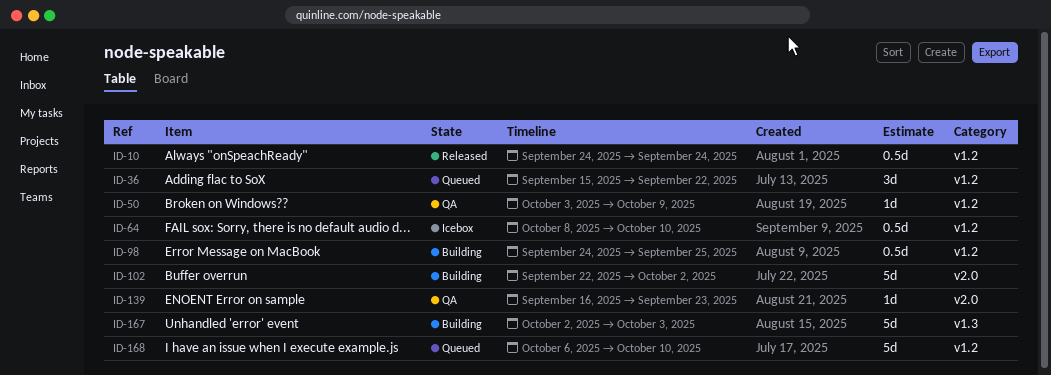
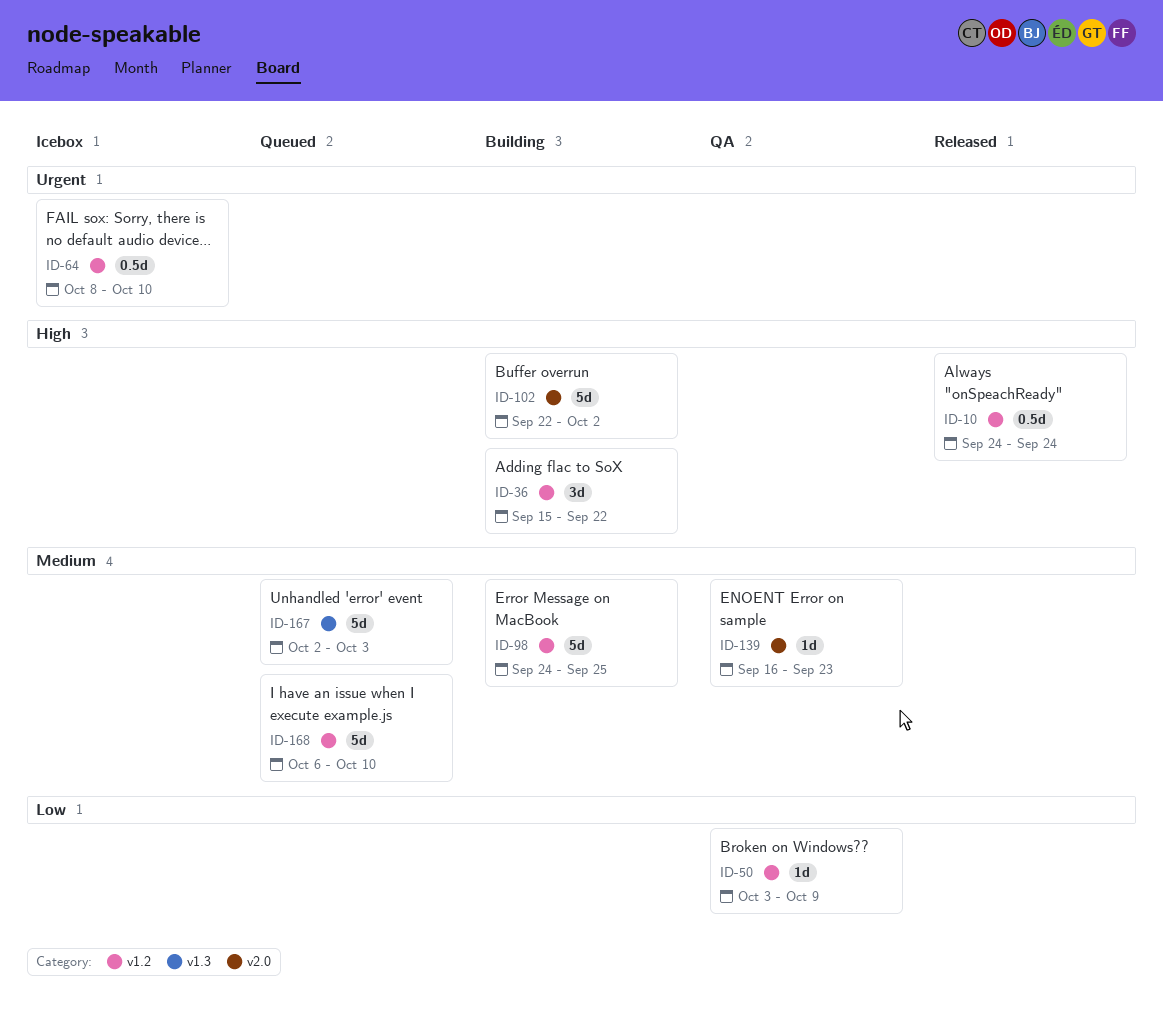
ID-36, status: Queued -> Building
ID-98, estimate: 0.5d -> 5d
ID-167, status: Building -> Queued

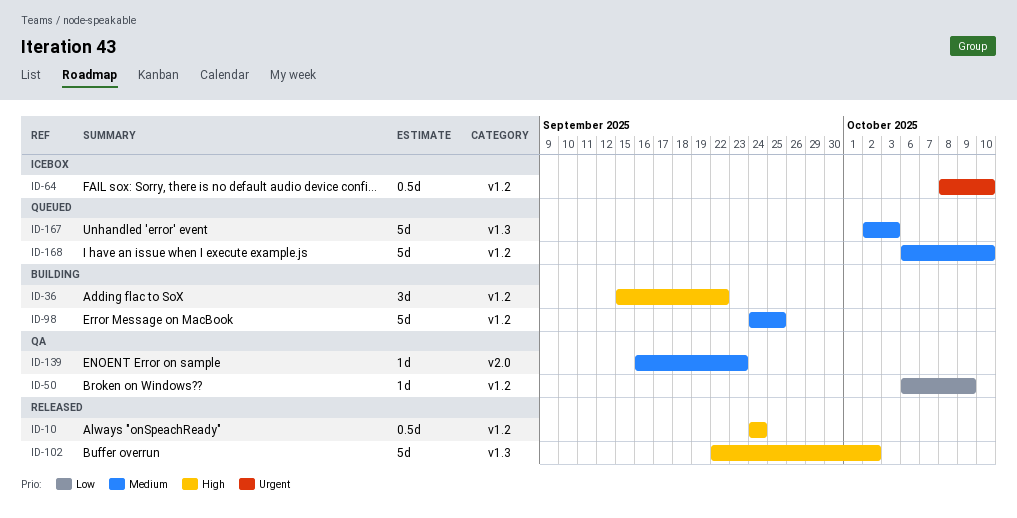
ID-50, start: Oct 3 -> Oct 6
ID-102, status: Building -> Released
ID-102, label: v2.0 -> v1.3

